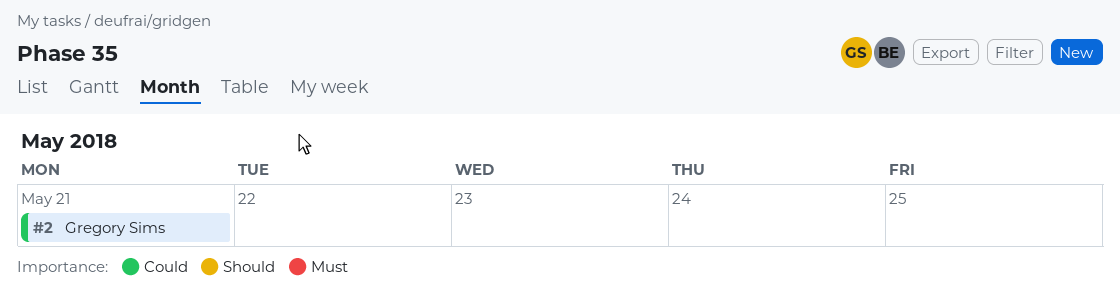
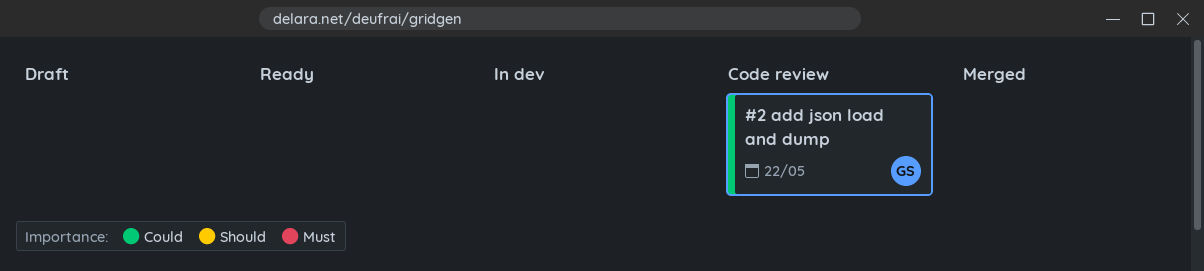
#2, due: May 21 -> May 22

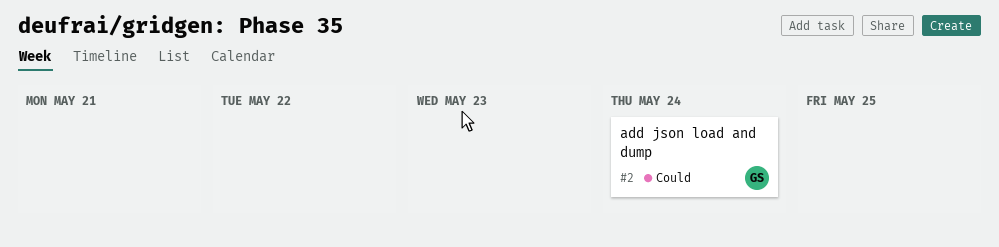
#2, due: May 22 -> May 24

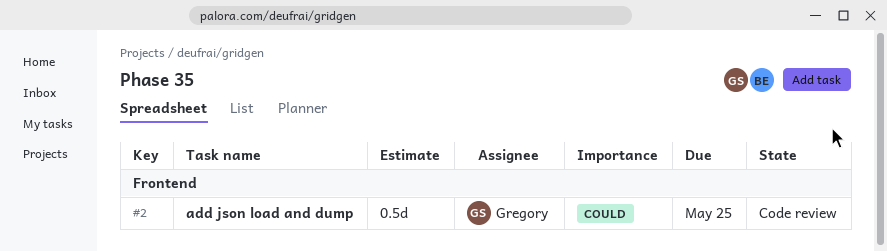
#2, due: May 24 -> May 25

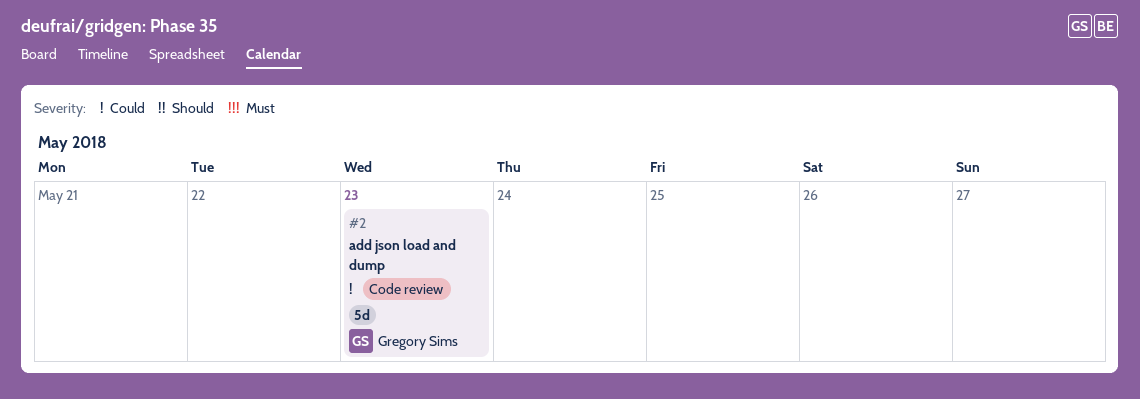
#2, estimate: 0.5d -> 5d
#2, due: May 25 -> May 23

